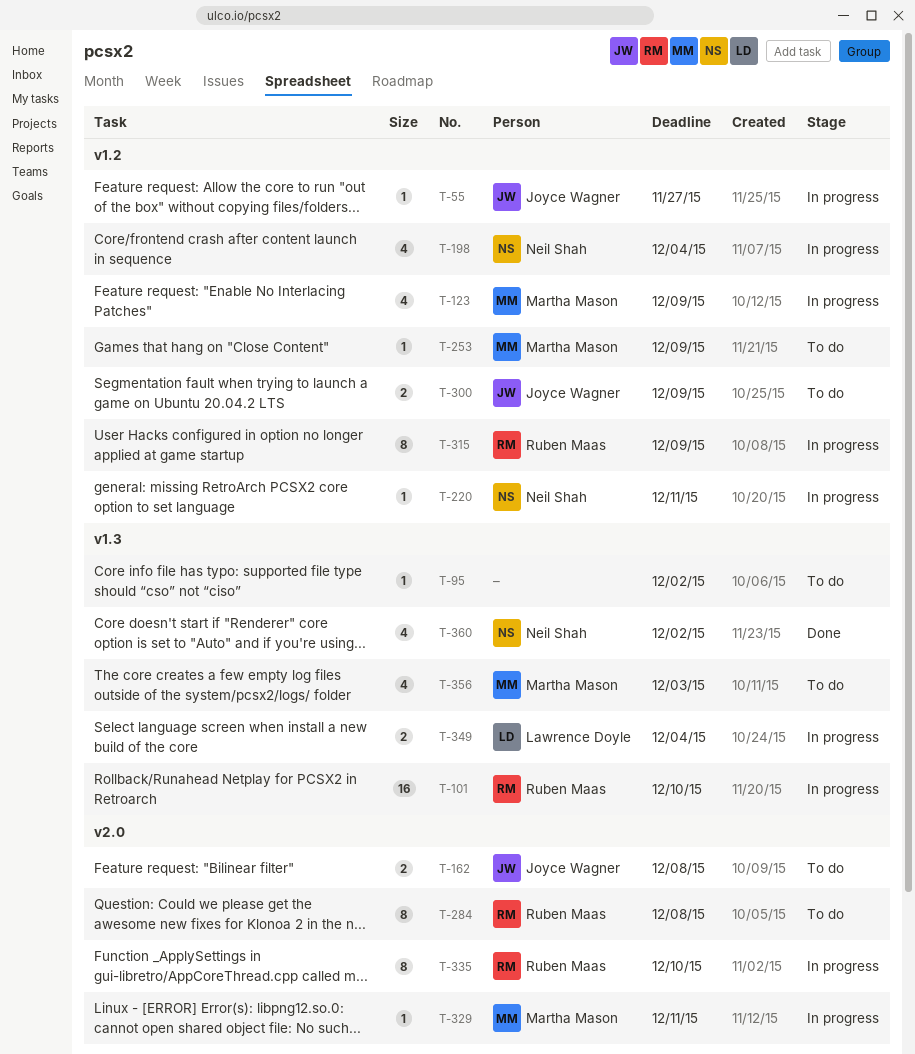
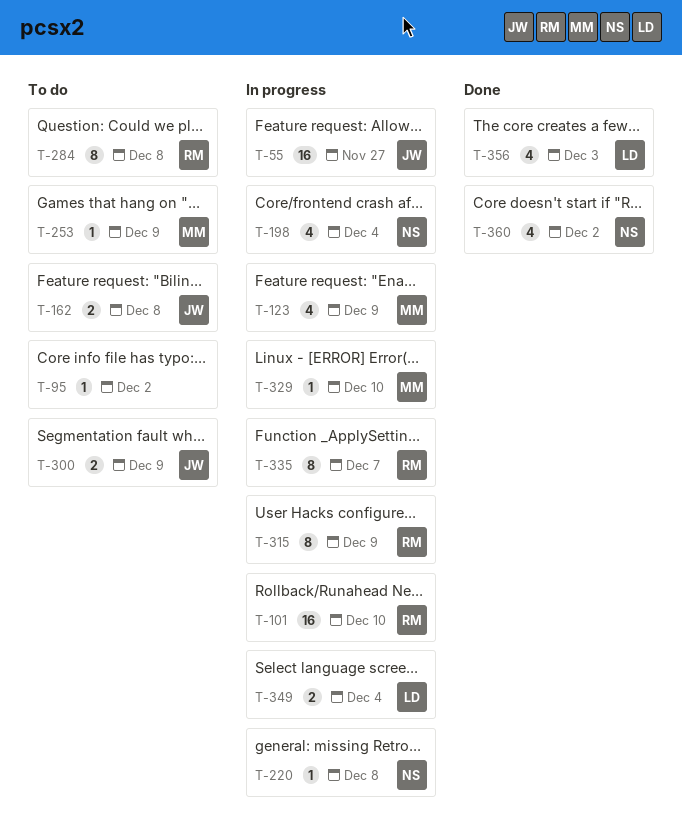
T-55, estimate: 1 -> 16
T-220, due: Dec 11 -> Dec 8
T-329, due: Dec 11 -> Dec 10
T-335, due: Dec 10 -> Dec 7
T-356, status: To do -> Done
T-356, owner: Martha Mason -> Lawrence Doyle

